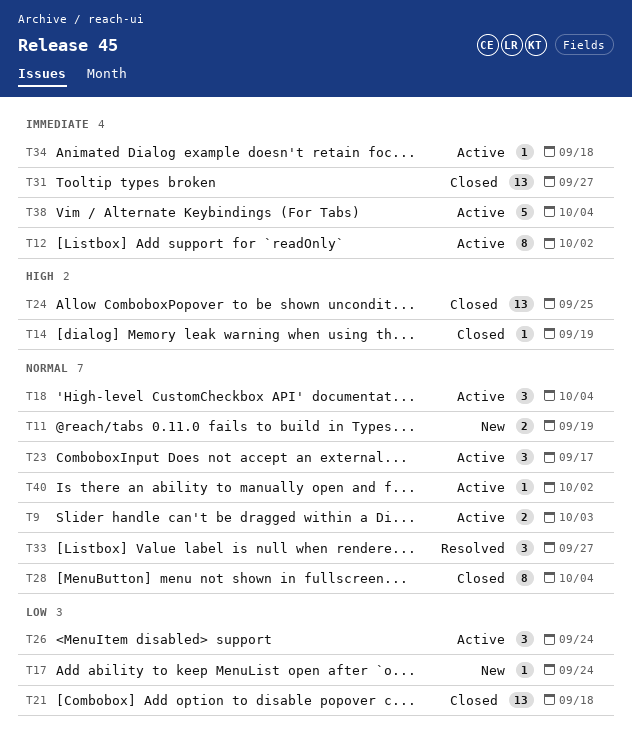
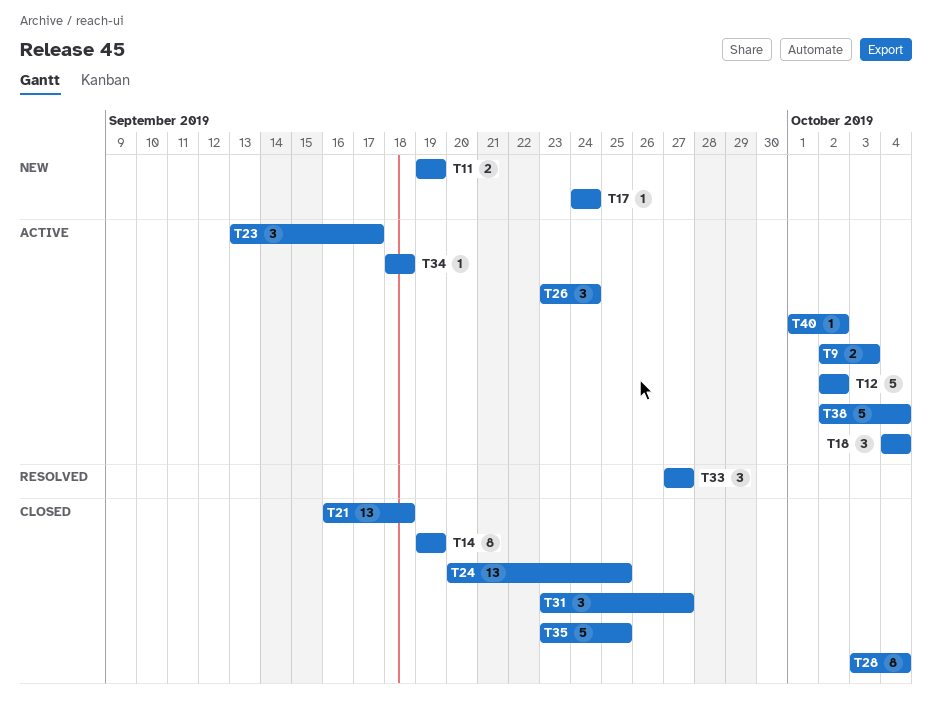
T12, estimate: 8 -> 5
T14, estimate: 1 -> 8
T31, estimate: 13 -> 3
T35: none -> present

